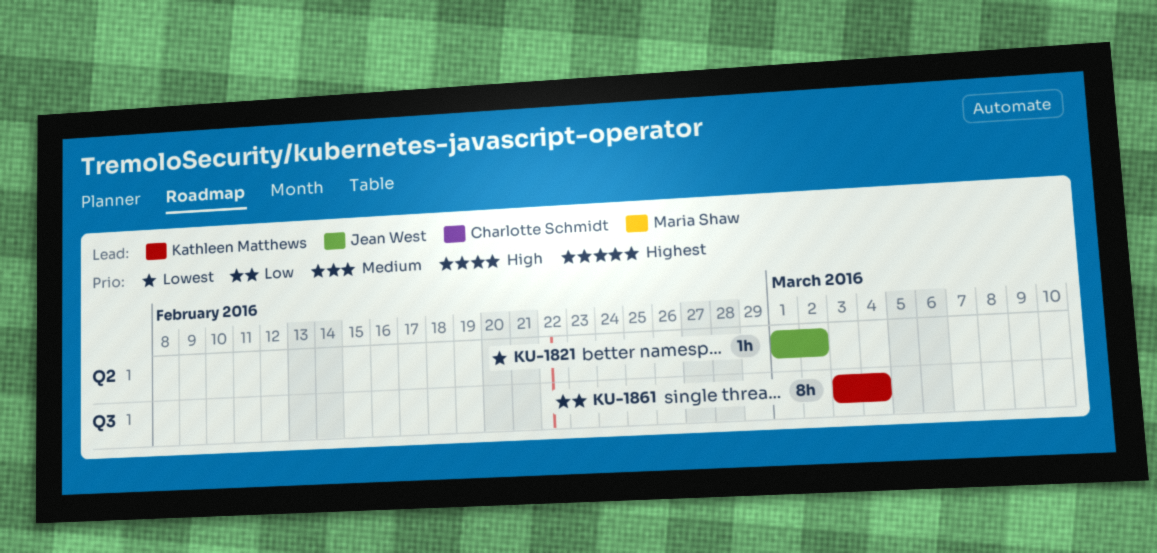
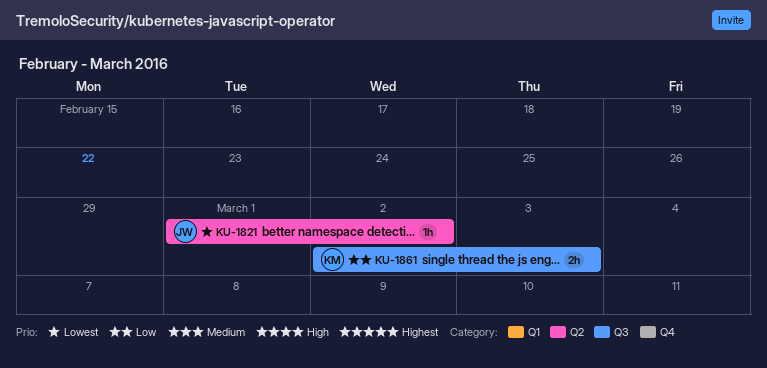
KU-1861, estimate: 8h -> 2h
KU-1861, start: Mar 3 -> Mar 2
KU-1861, due: Mar 4 -> Mar 3

